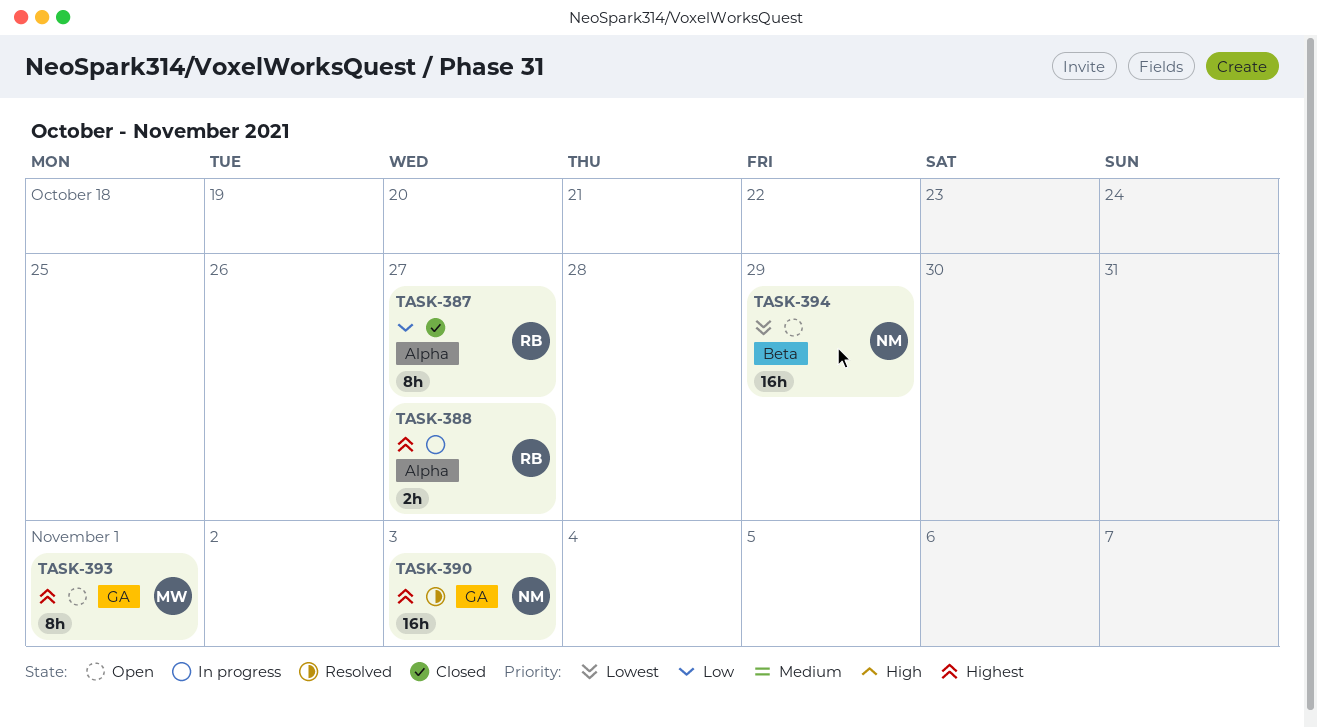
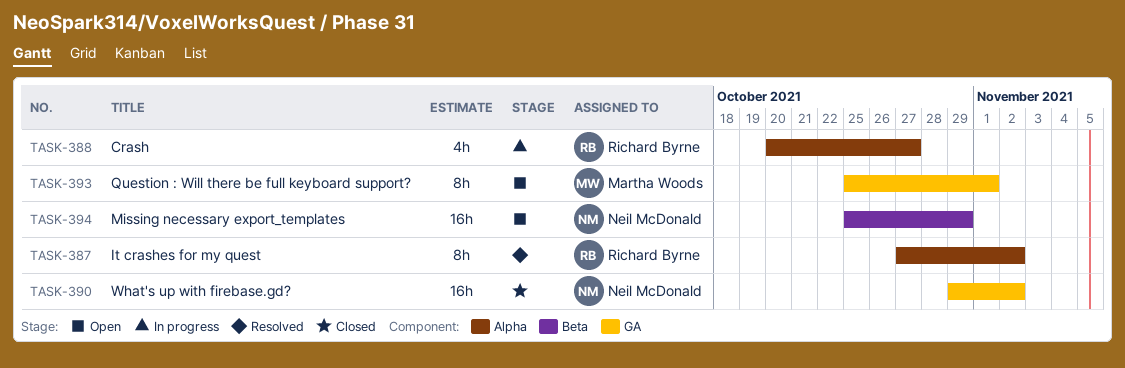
TASK-387, status: Closed -> Resolved
TASK-387, due: Oct 27 -> Nov 2
TASK-388, estimate: 2h -> 4h
TASK-390, status: Resolved -> Closed
TASK-390, due: Nov 3 -> Nov 2

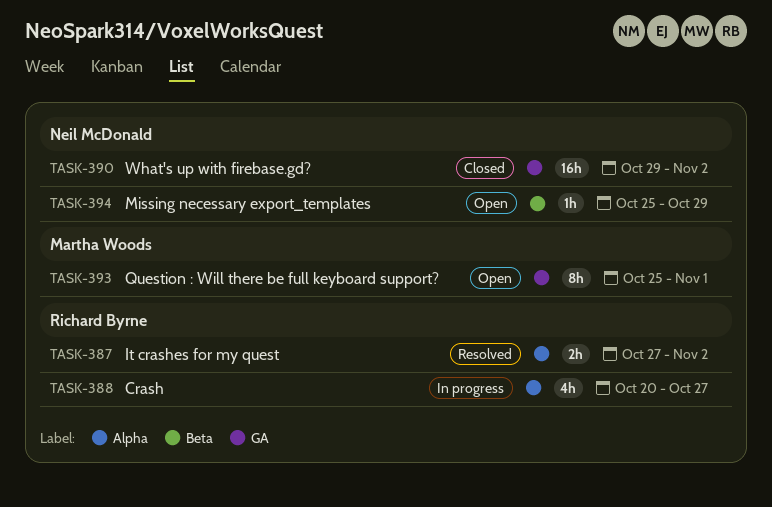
TASK-387, estimate: 8h -> 2h
TASK-394, estimate: 16h -> 1h

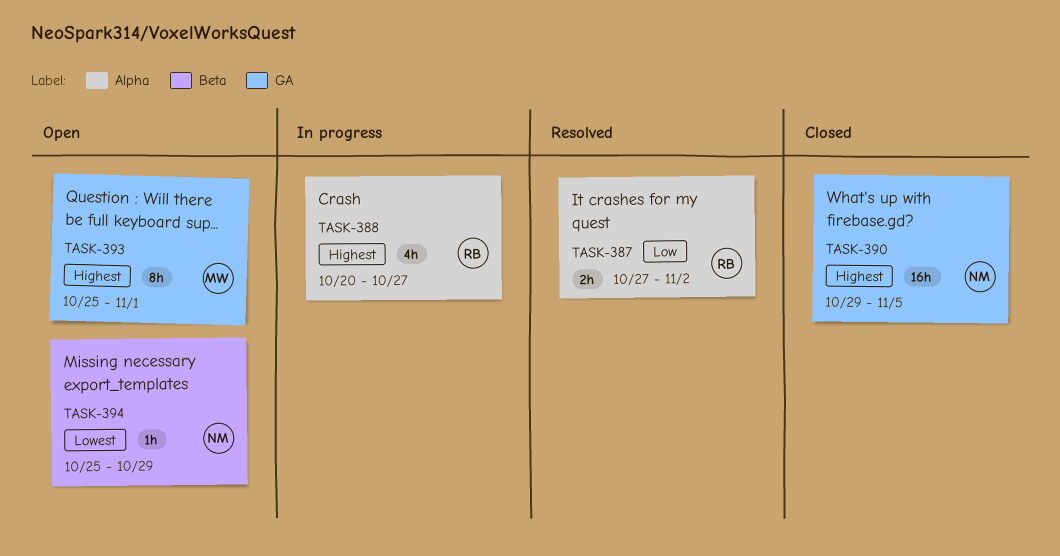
TASK-390, due: Nov 2 -> Nov 5

